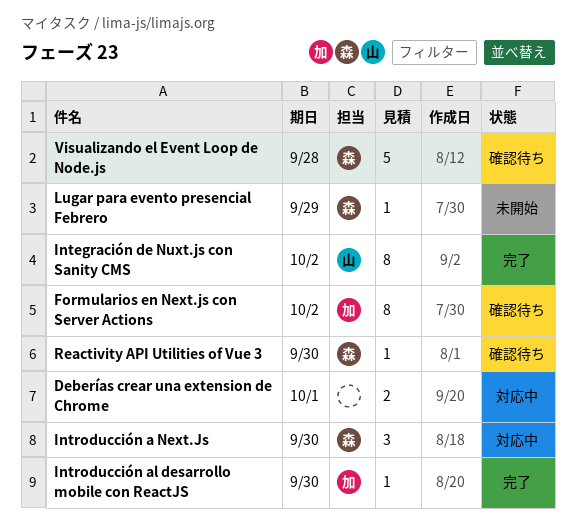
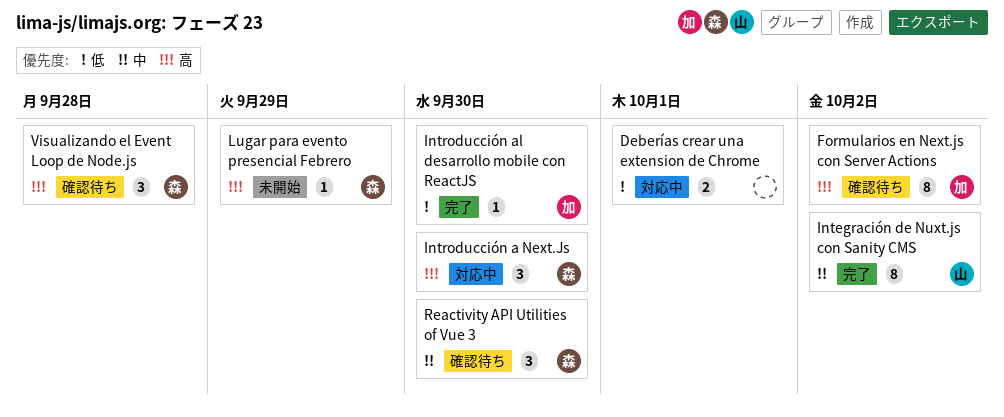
Reactivity API Utilities of Vue 3, estimate: 1 -> 3
Visualizando el Event Loop de Node.js, estimate: 5 -> 3

